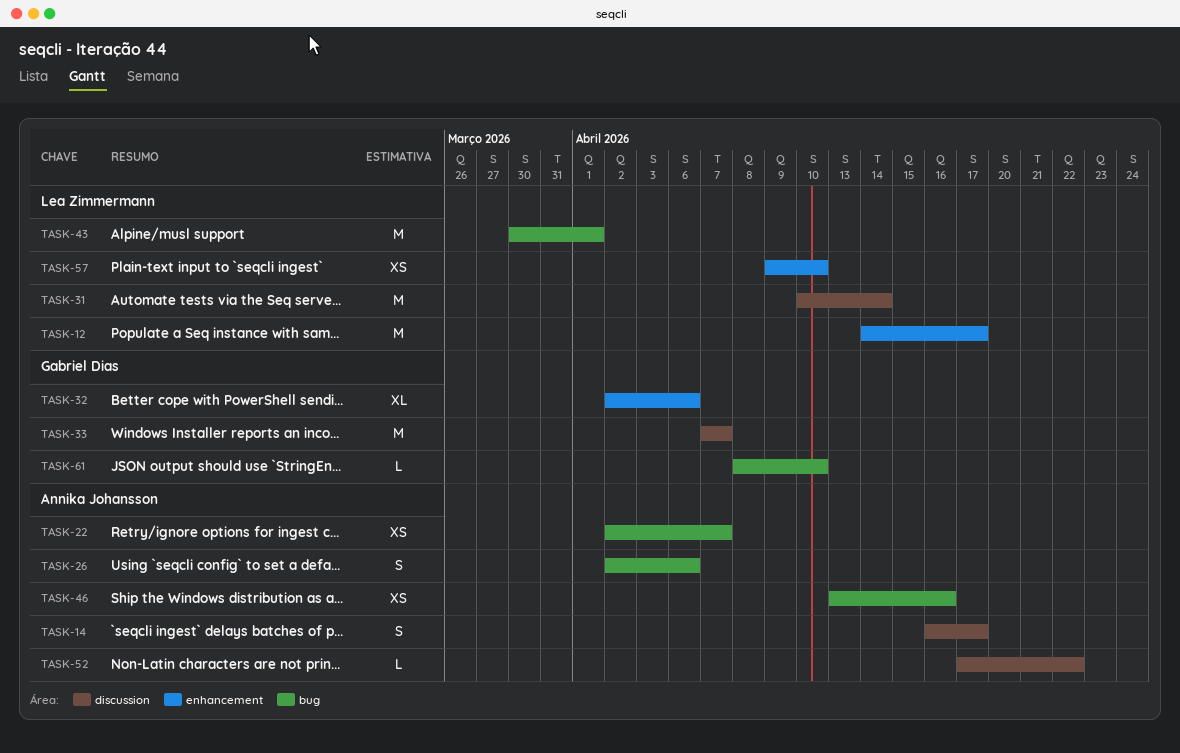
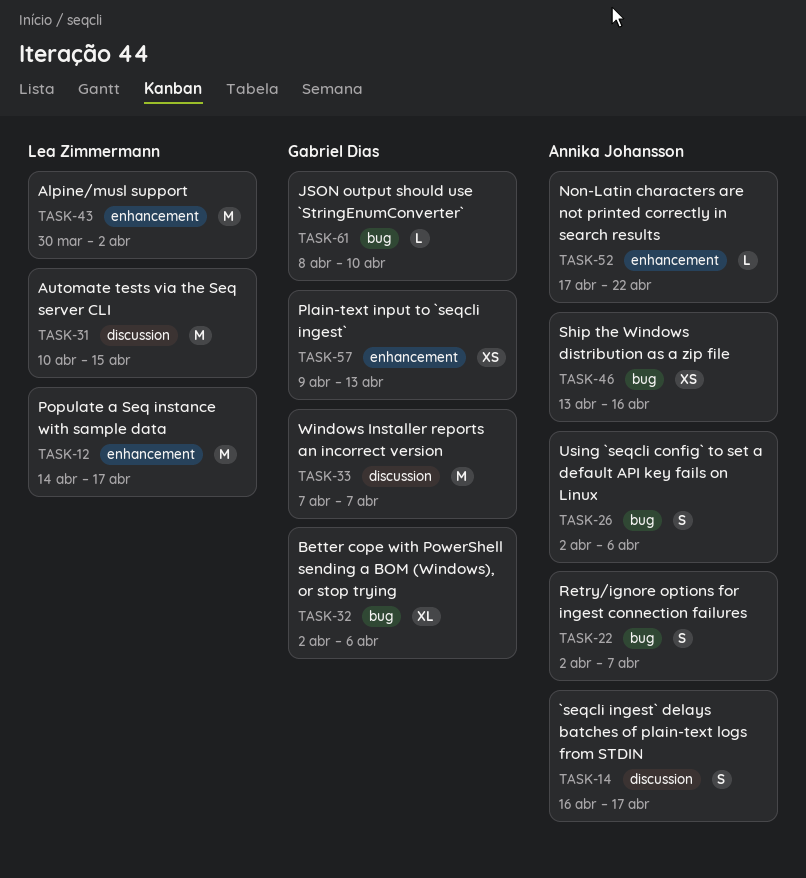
TASK-22, estimate: XS -> S
TASK-31, due: Apr 14 -> Apr 15
TASK-32, label: enhancement -> bug
TASK-43, label: bug -> enhancement
TASK-43, due: Apr 1 -> Apr 2
TASK-52, label: discussion -> enhancement
TASK-57, owner: Lea Zimmermann -> Gabriel Dias
TASK-57, due: Apr 10 -> Apr 13

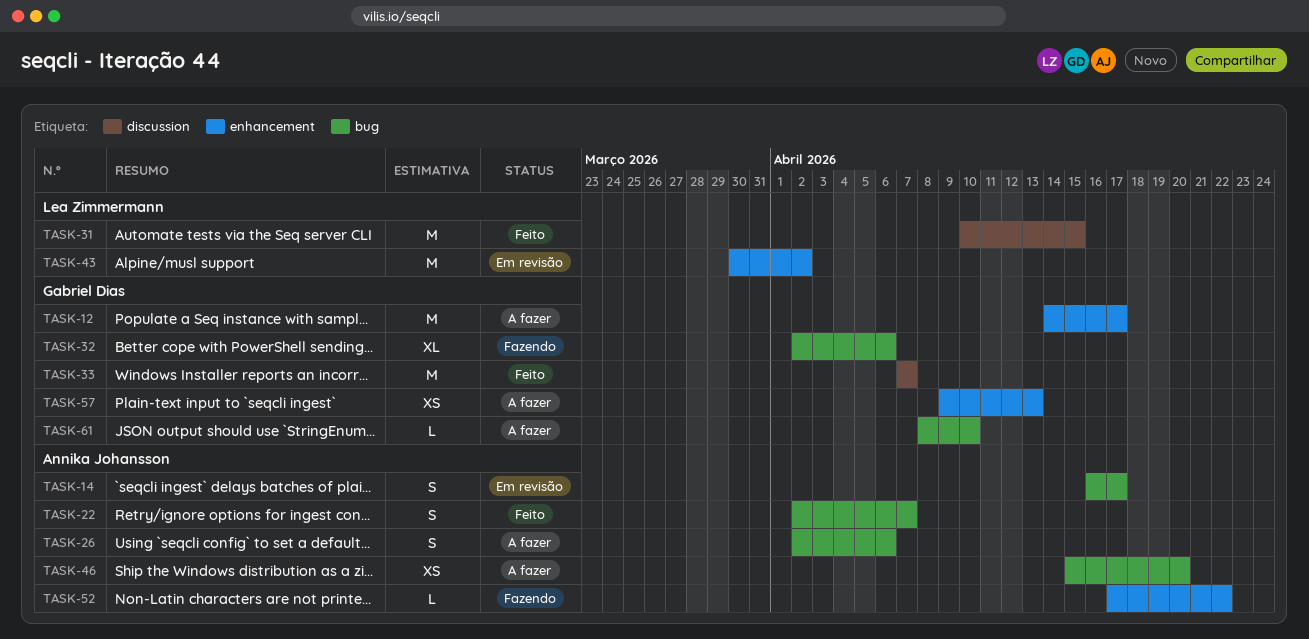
TASK-12, owner: Lea Zimmermann -> Gabriel Dias
TASK-14, label: discussion -> bug
TASK-46, start: Apr 13 -> Apr 15
TASK-46, due: Apr 16 -> Apr 20

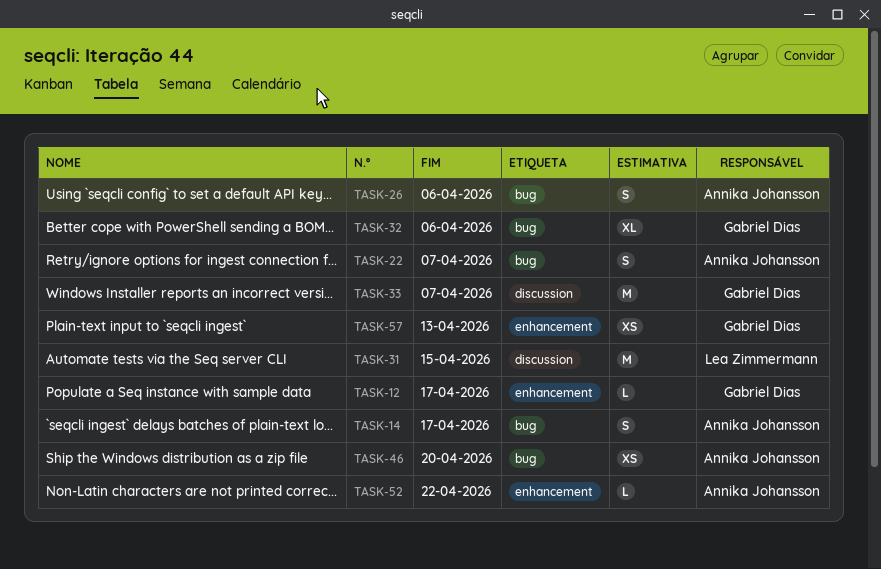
TASK-12, estimate: M -> L
TASK-43: present -> none
TASK-61: present -> none

